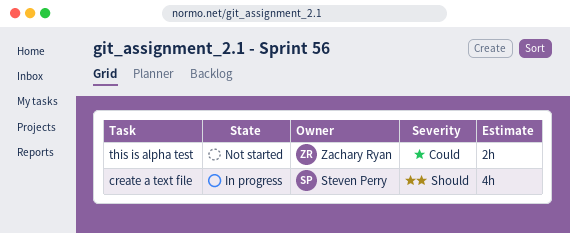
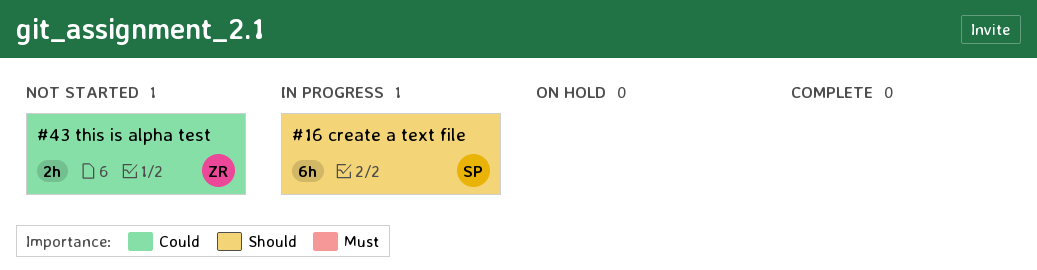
create a text file, estimate: 4h -> 6h

